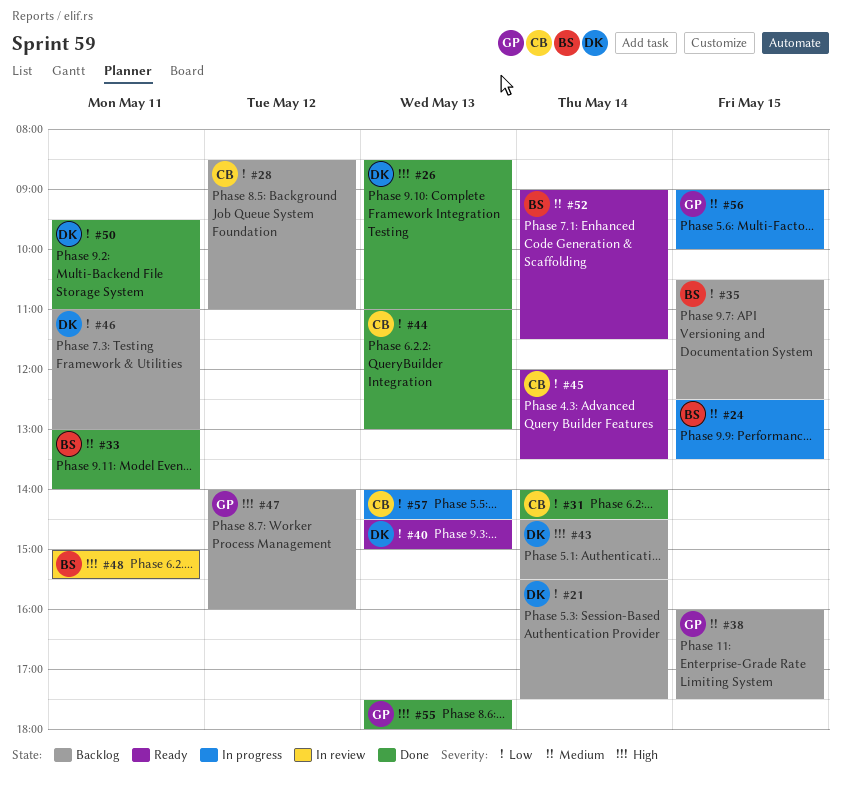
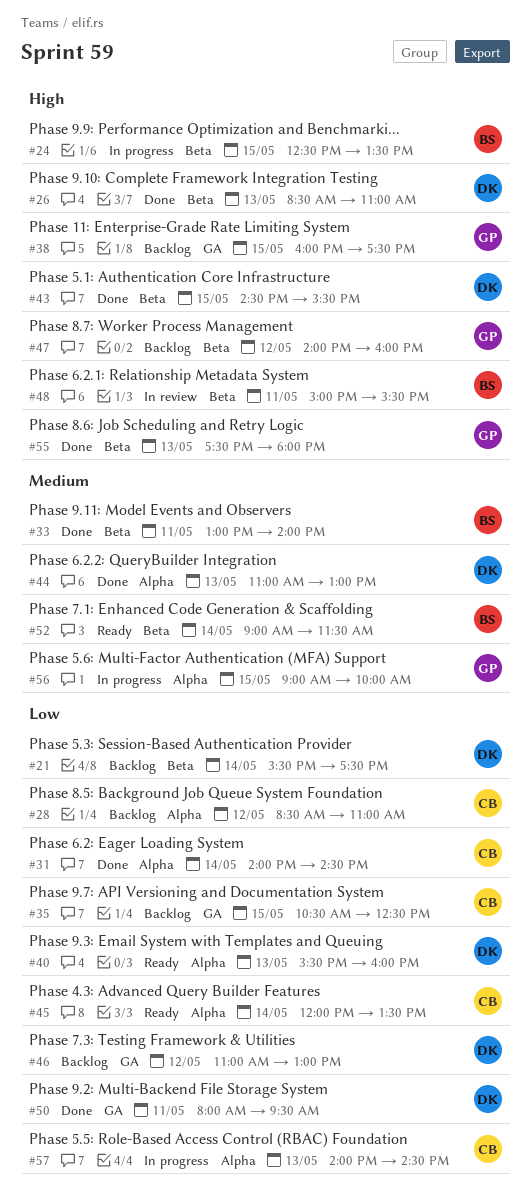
#24, priority: Medium -> High
#35, owner: BS -> CB
#38, priority: Medium -> High
#40, begins: 14:30 -> 15:30
#40, ends: 15:00 -> 16:00
#43, status: Backlog -> Done
#43, day: May 14 -> May 15
#44, owner: CB -> DK
#44, priority: Low -> Medium
#46, day: May 11 -> May 12
#50, begins: 09:30 -> 08:00
#50, ends: 11:00 -> 09:30

